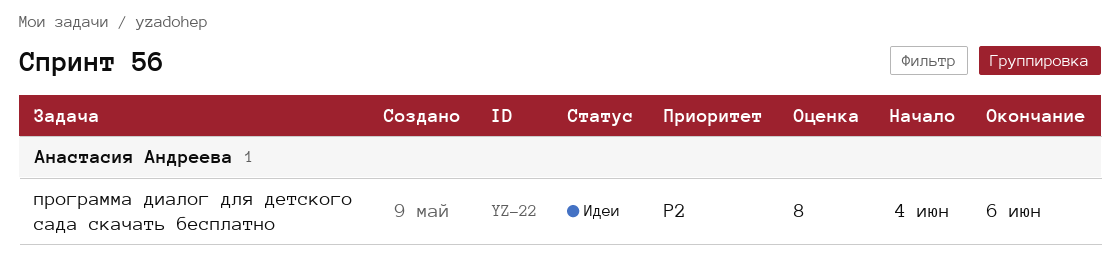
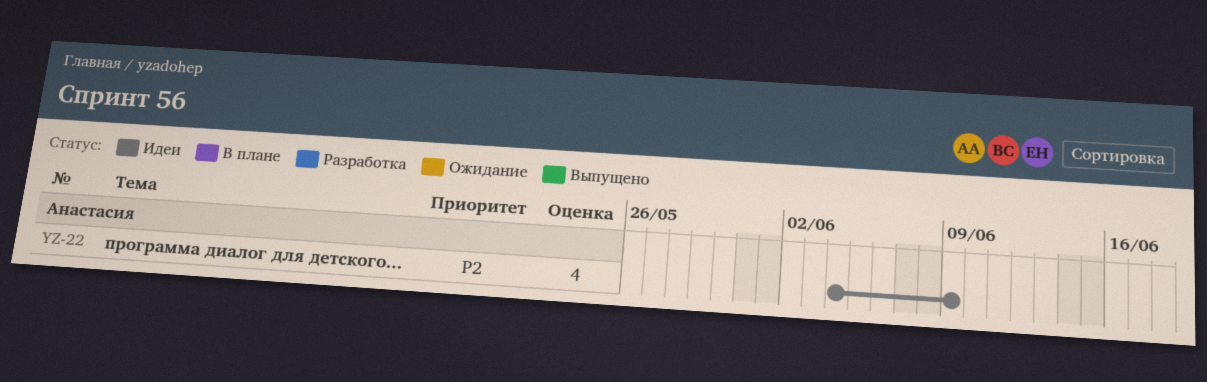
YZ-22, estimate: 8 -> 4
YZ-22, due: Jun 6 -> Jun 9

